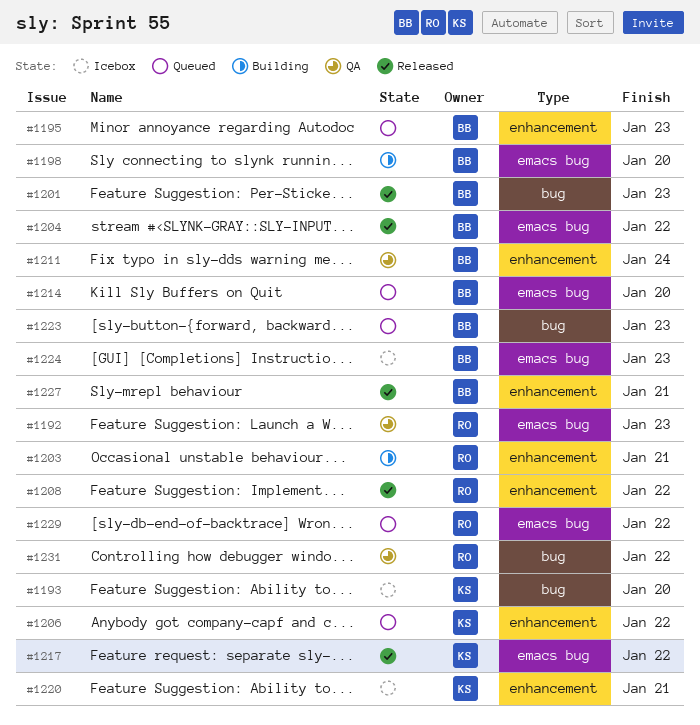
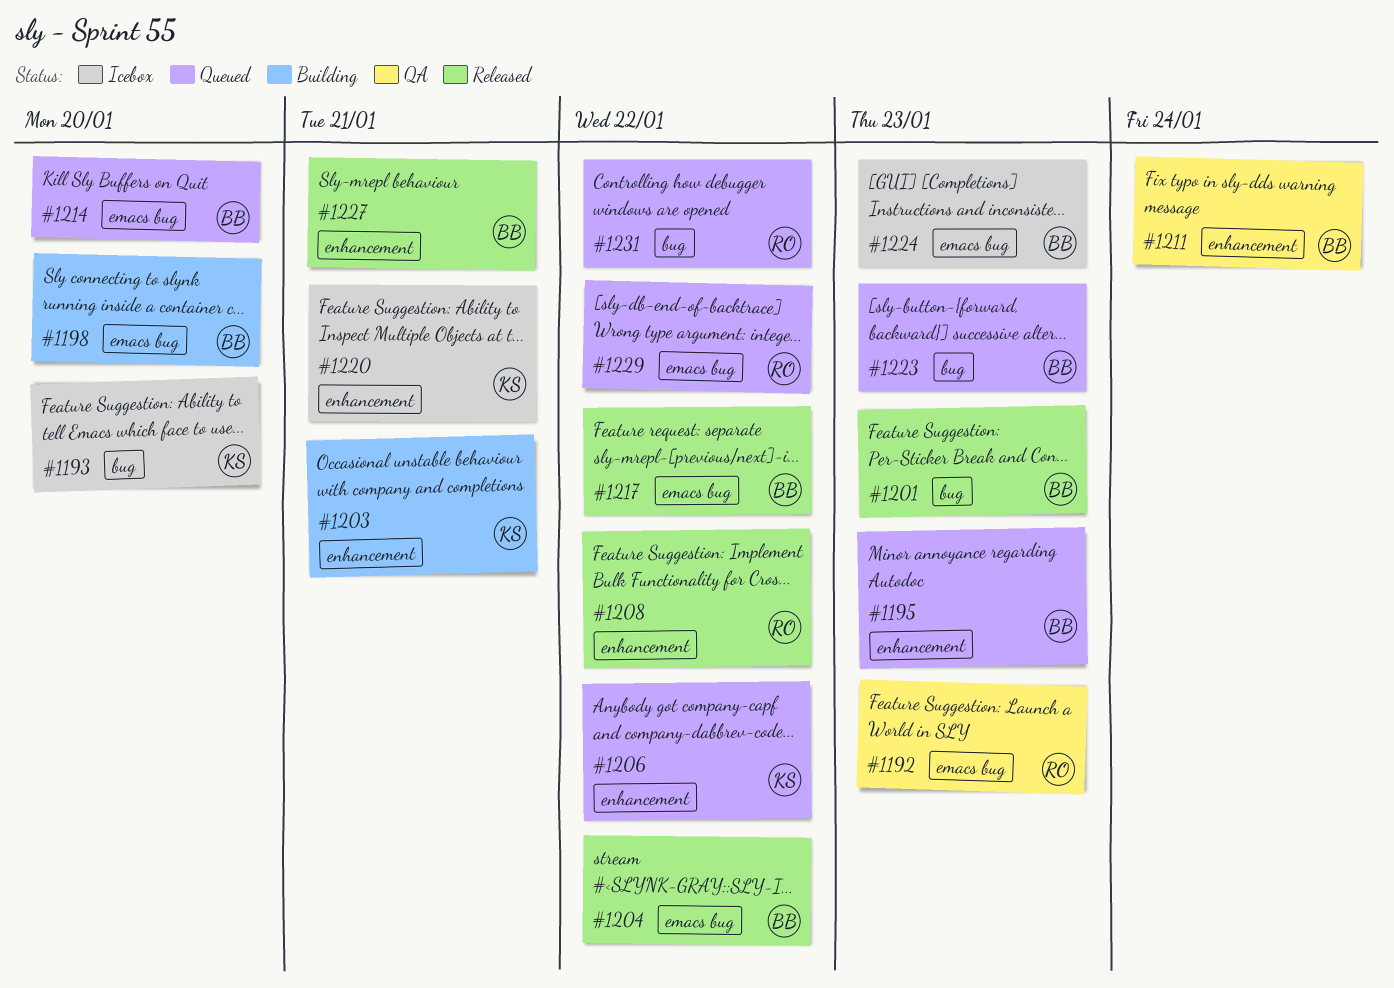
#1203, owner: RO -> KS
#1217, owner: KS -> BB
#1231, status: QA -> Queued

